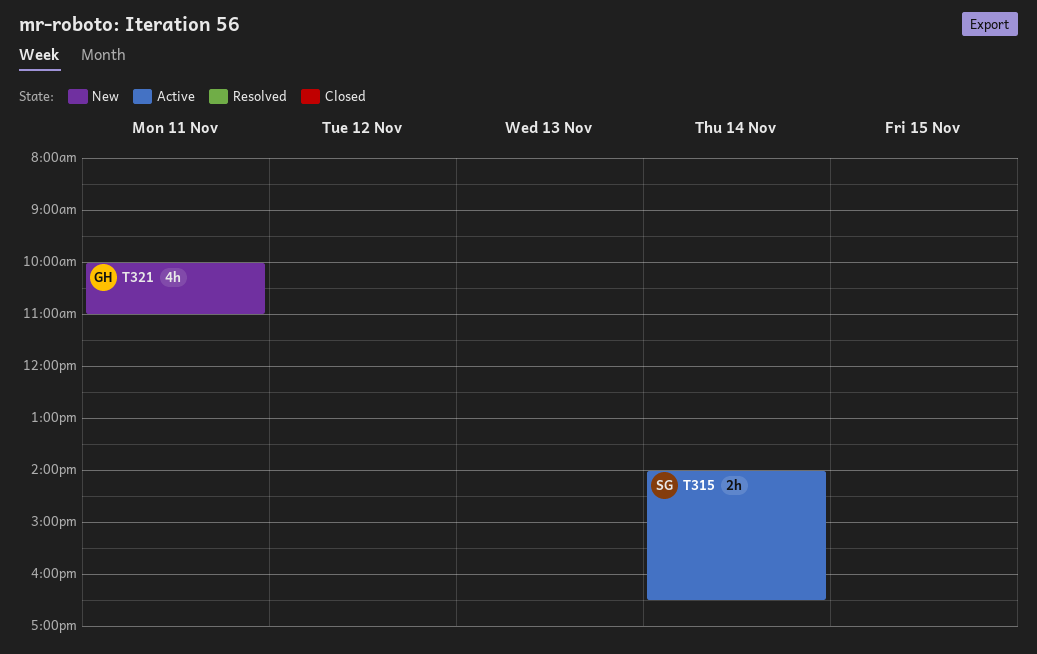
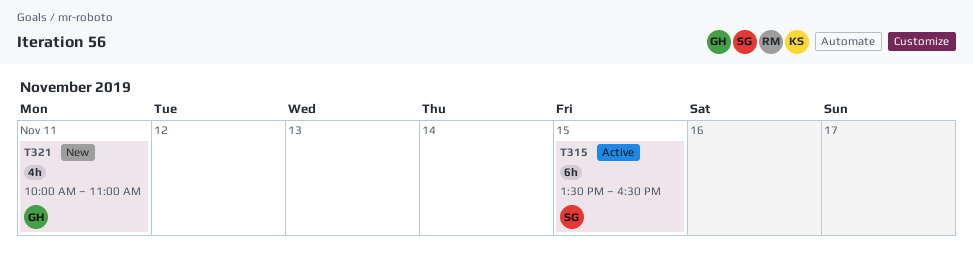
T315, estimate: 2h -> 6h
T315, day: Nov 14 -> Nov 15
T315, begins: 14:00 -> 13:30

